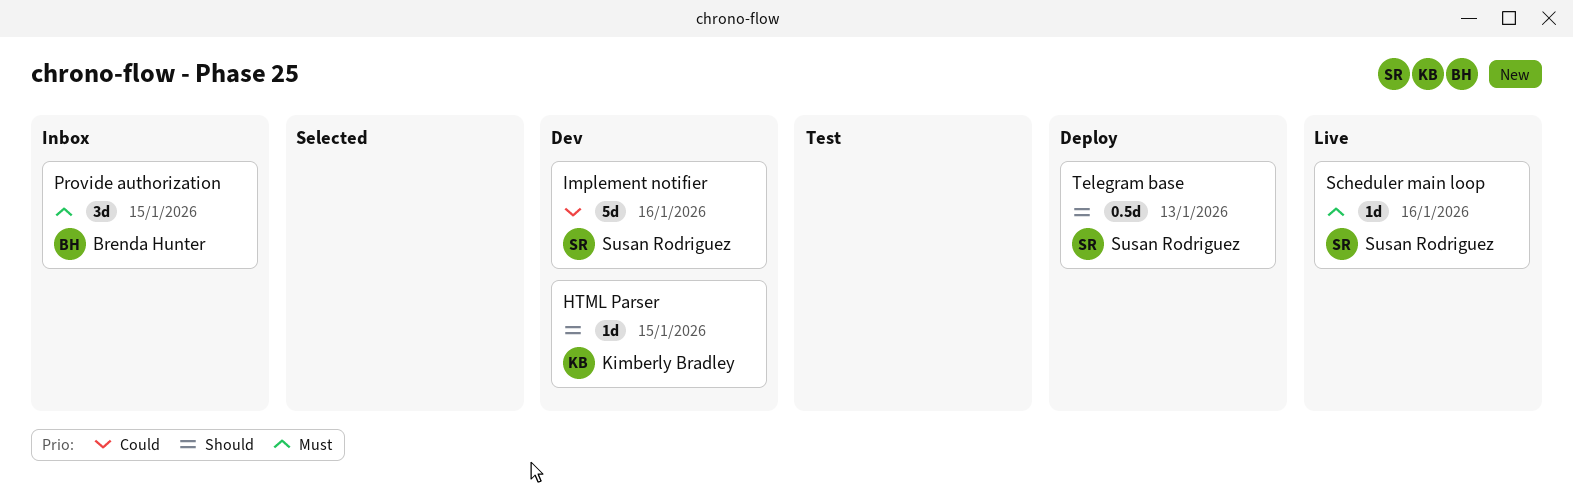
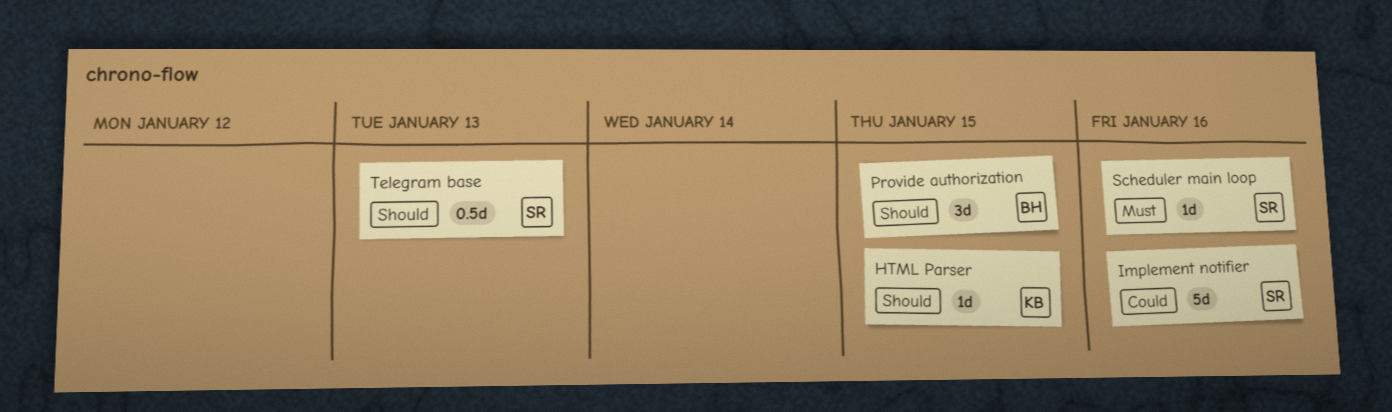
Provide authorization, priority: Must -> Should

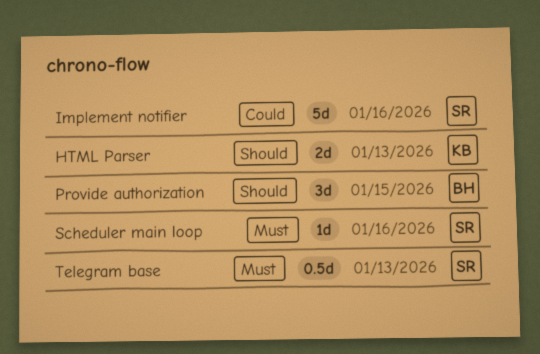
HTML Parser, estimate: 1d -> 2d
HTML Parser, due: Jan 15 -> Jan 13
Telegram base, priority: Should -> Must

